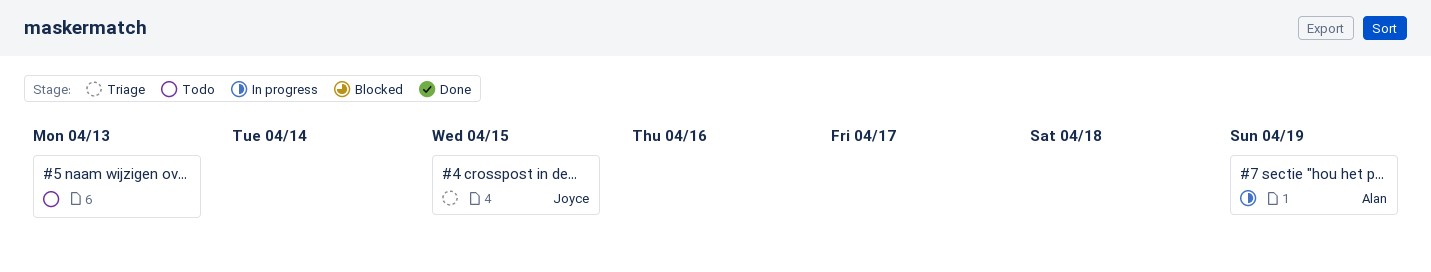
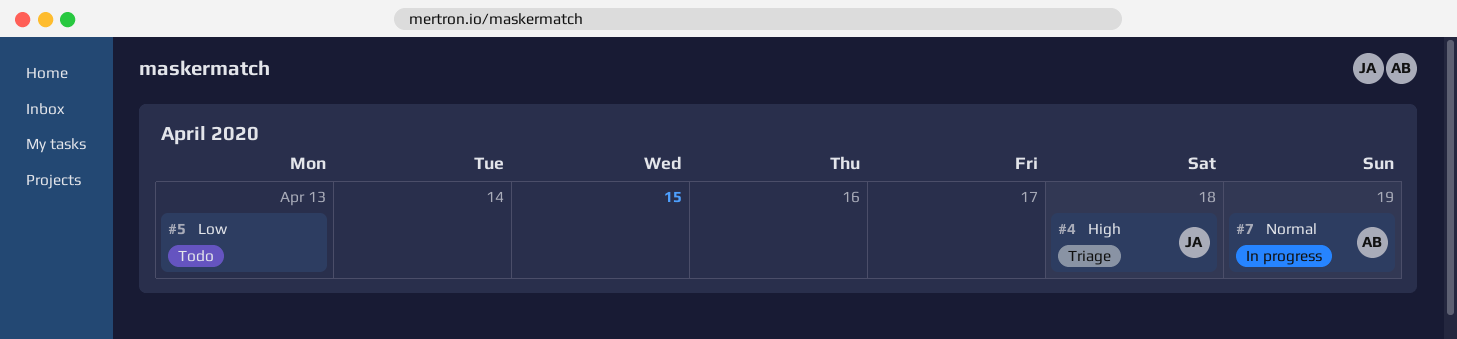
#4, due: Apr 15 -> Apr 18

